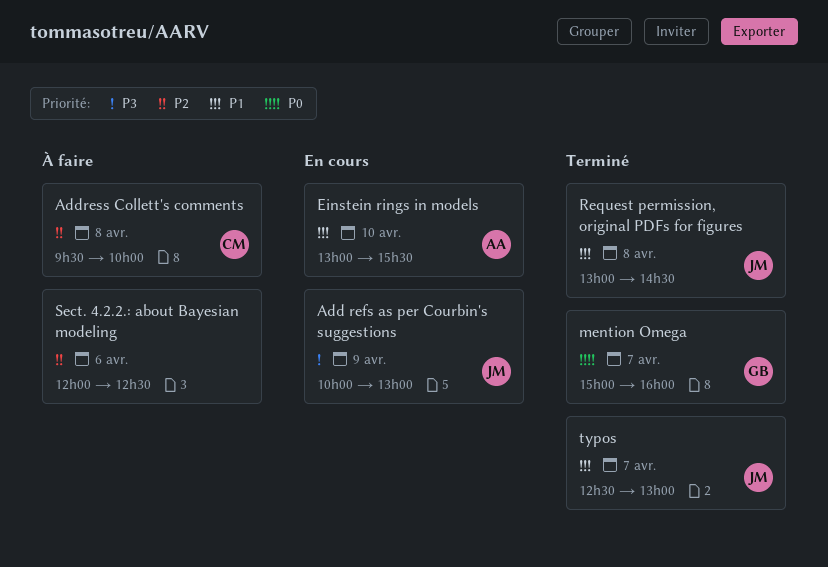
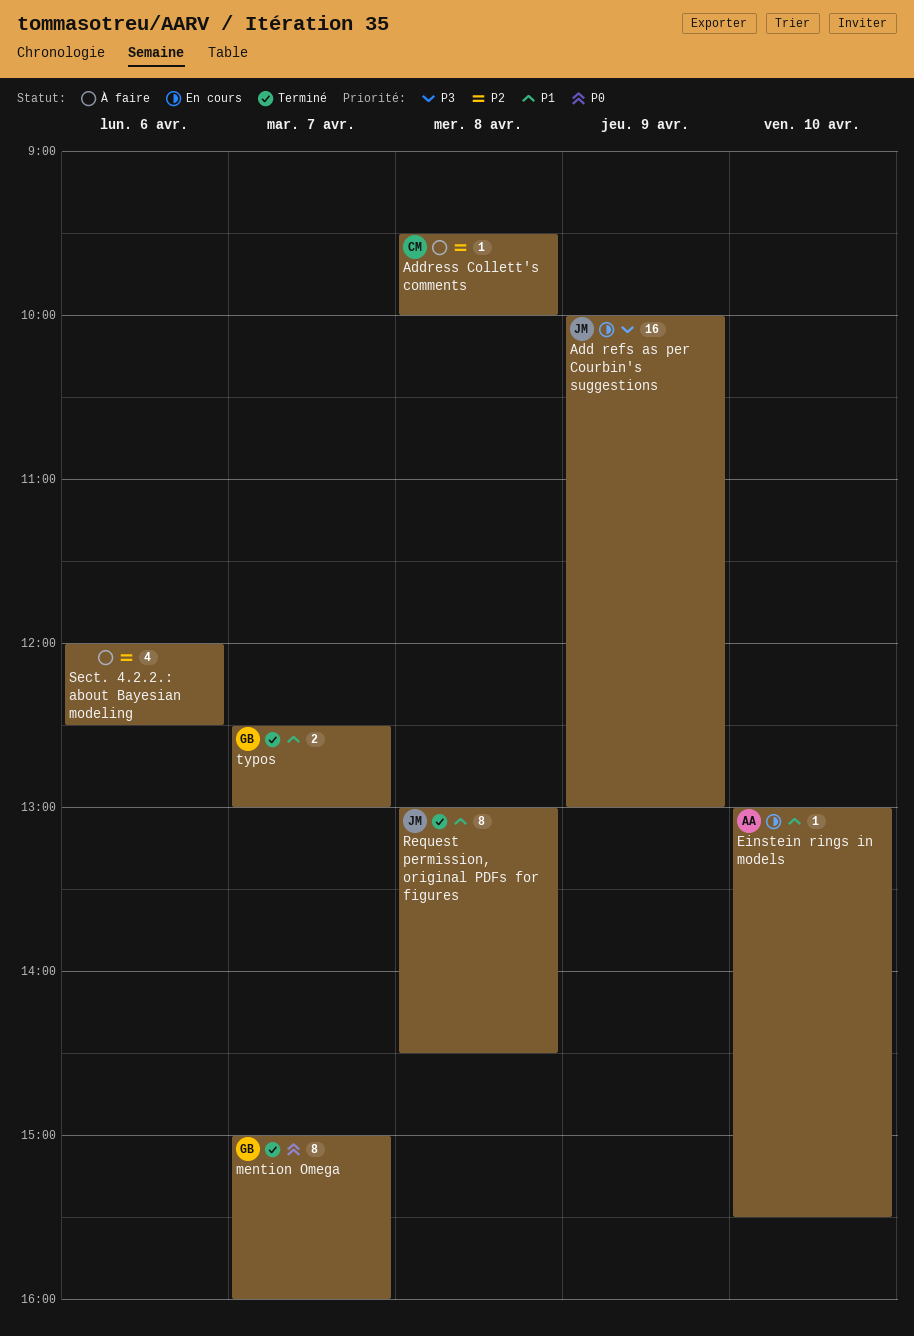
typos, owner: JM -> GB

